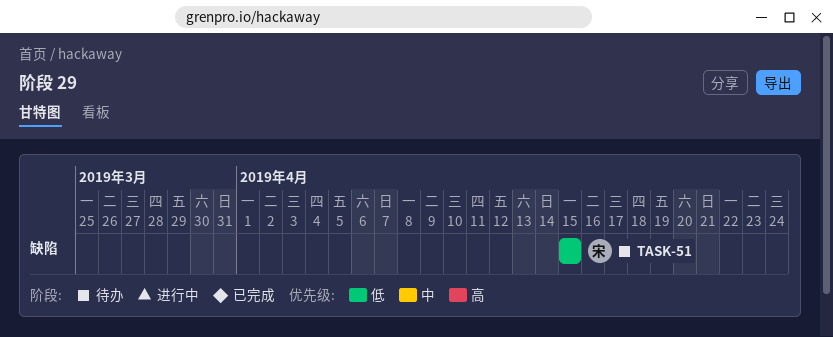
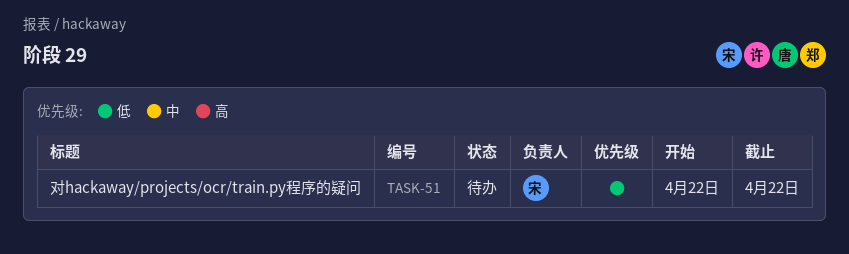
TASK-51, start: Apr 15 -> Apr 22
TASK-51, due: Apr 15 -> Apr 22

